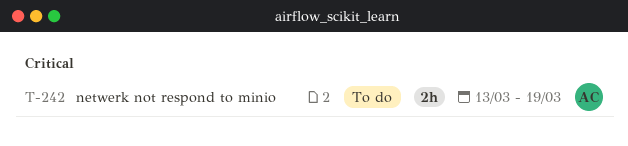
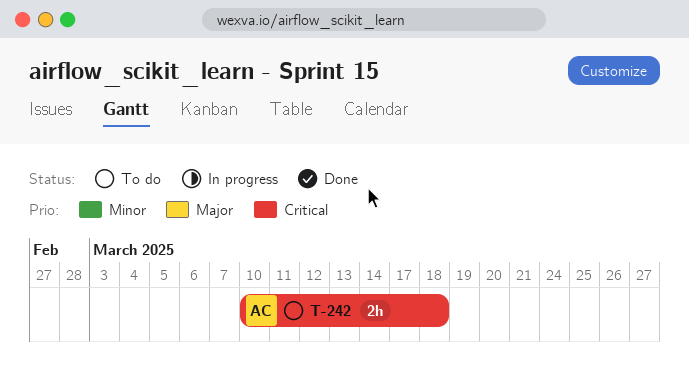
T-242, start: Mar 13 -> Mar 10
T-242, due: Mar 19 -> Mar 18

